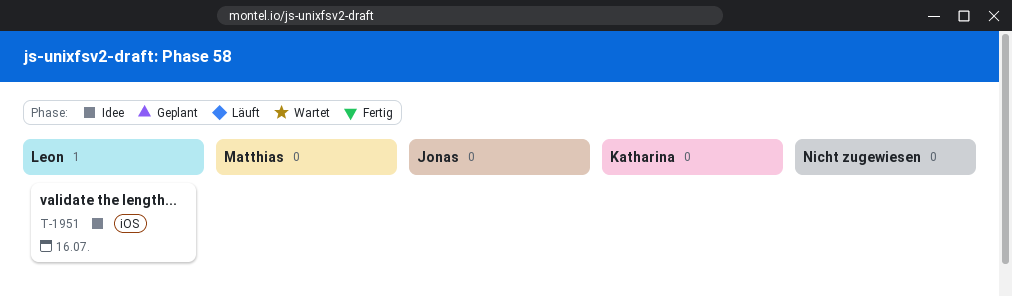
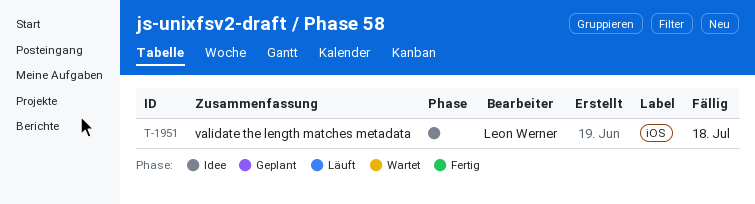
T-1951, due: Jul 16 -> Jul 18

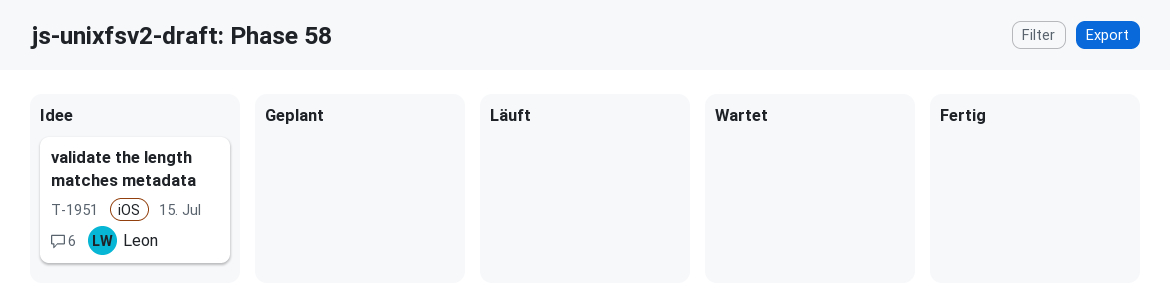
T-1951, due: Jul 18 -> Jul 15

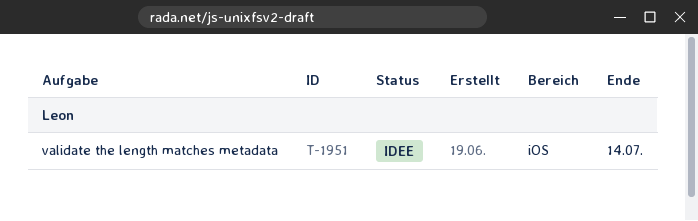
T-1951, due: Jul 15 -> Jul 14

